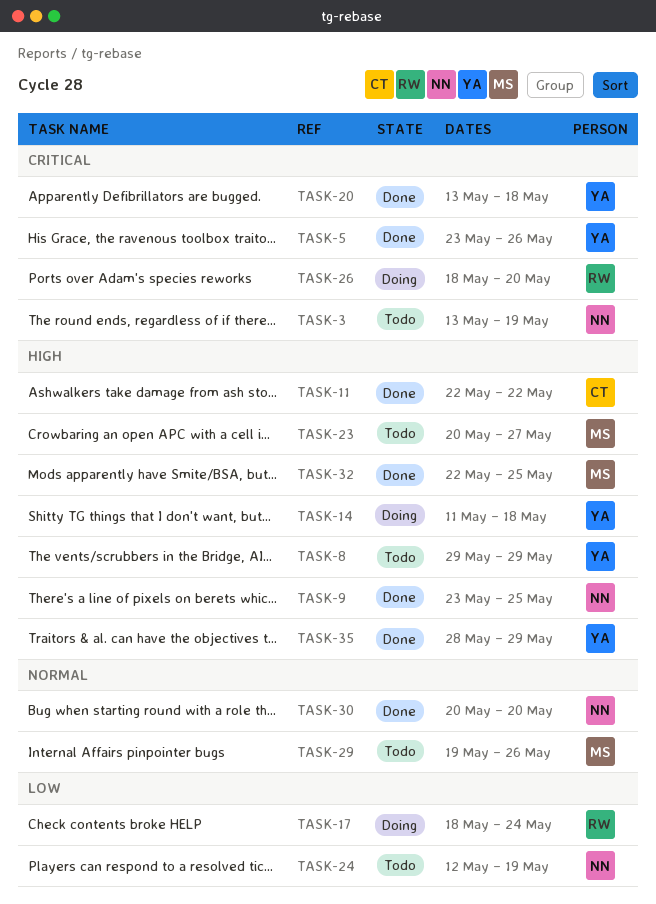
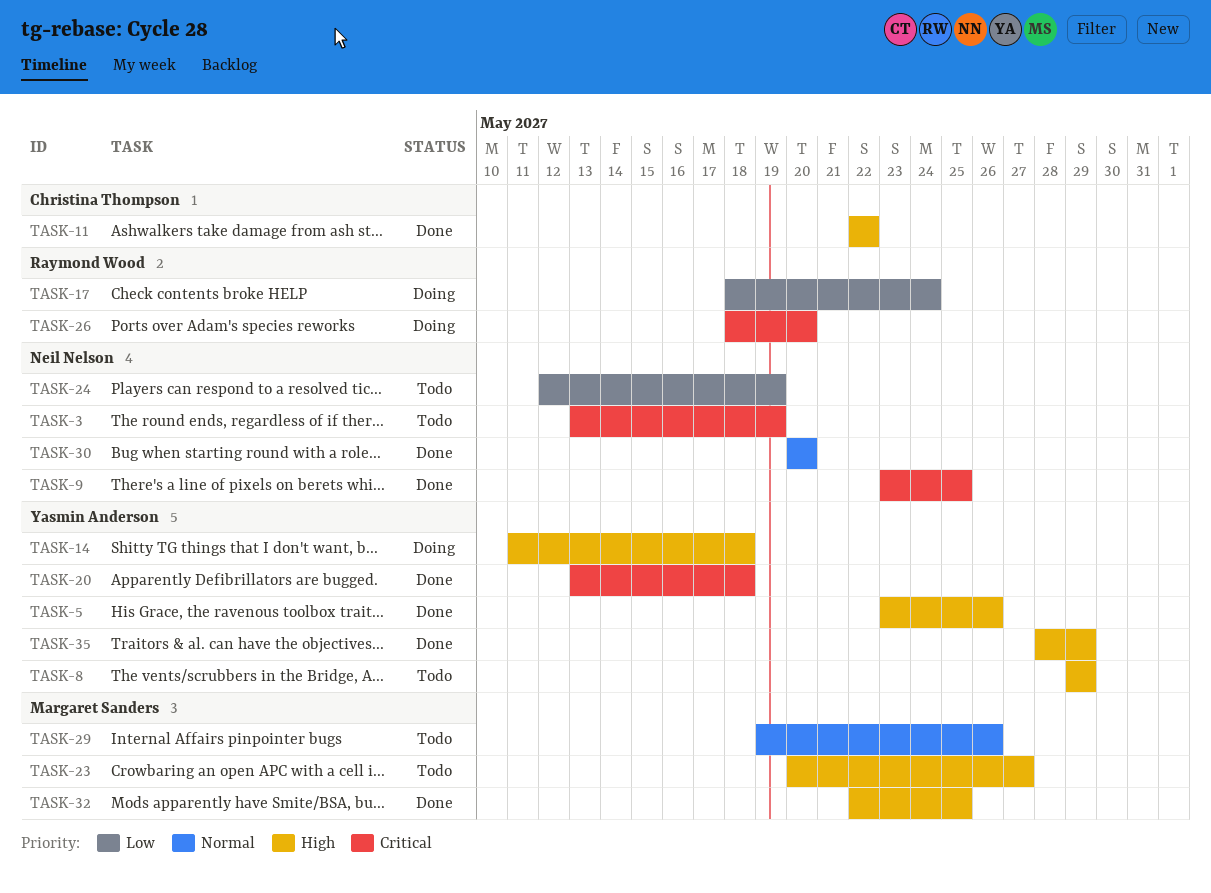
TASK-5, priority: Critical -> High
TASK-9, priority: High -> Critical

